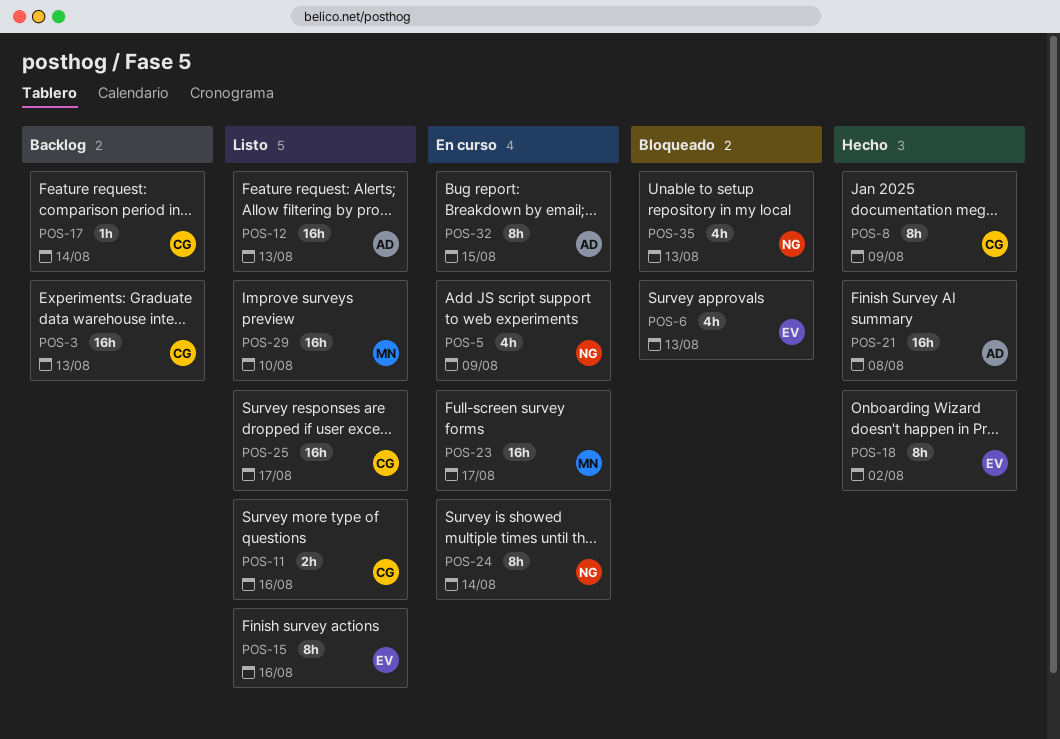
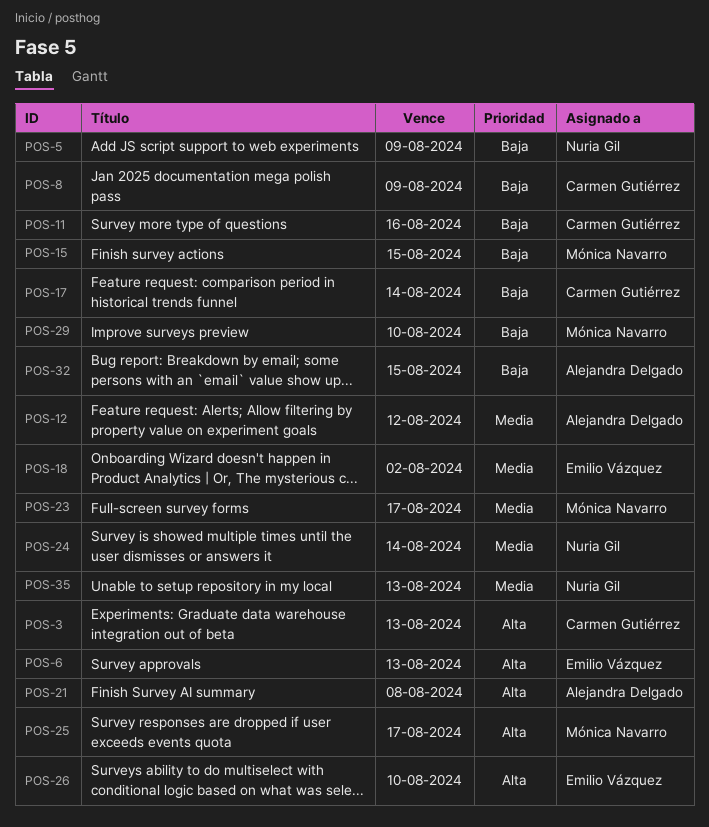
POS-12, due: Aug 13 -> Aug 12
POS-15, owner: Emilio Vázquez -> Mónica Navarro
POS-15, due: Aug 16 -> Aug 15
POS-25, owner: Carmen Gutiérrez -> Mónica Navarro
POS-26: none -> present

